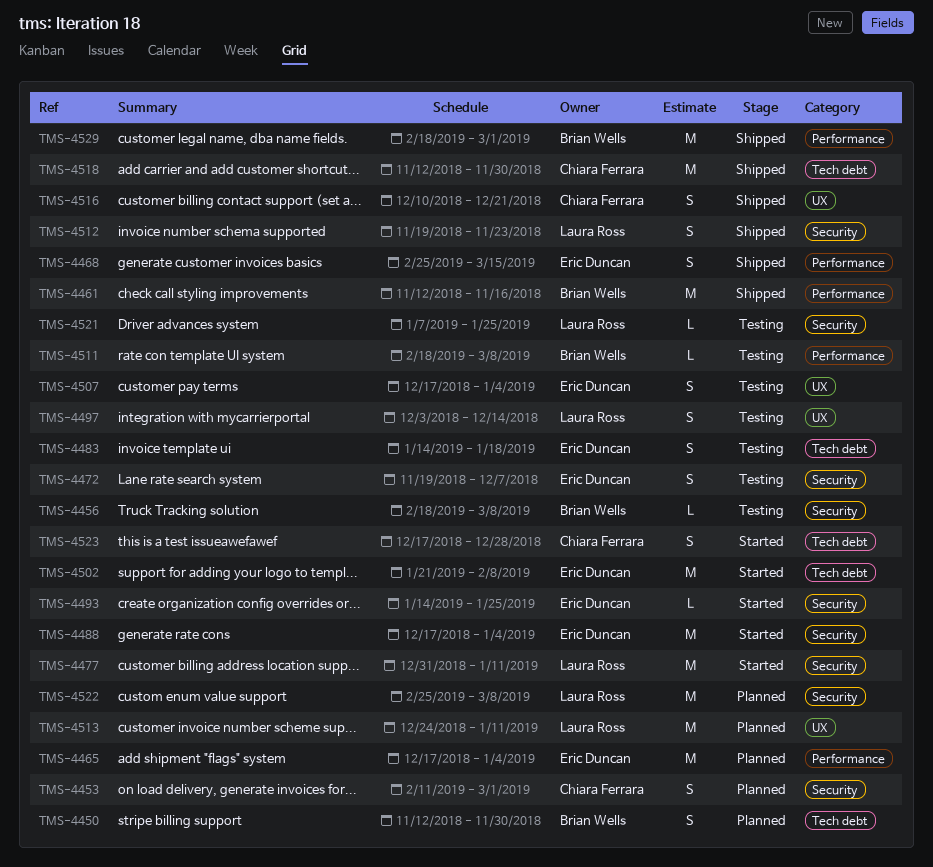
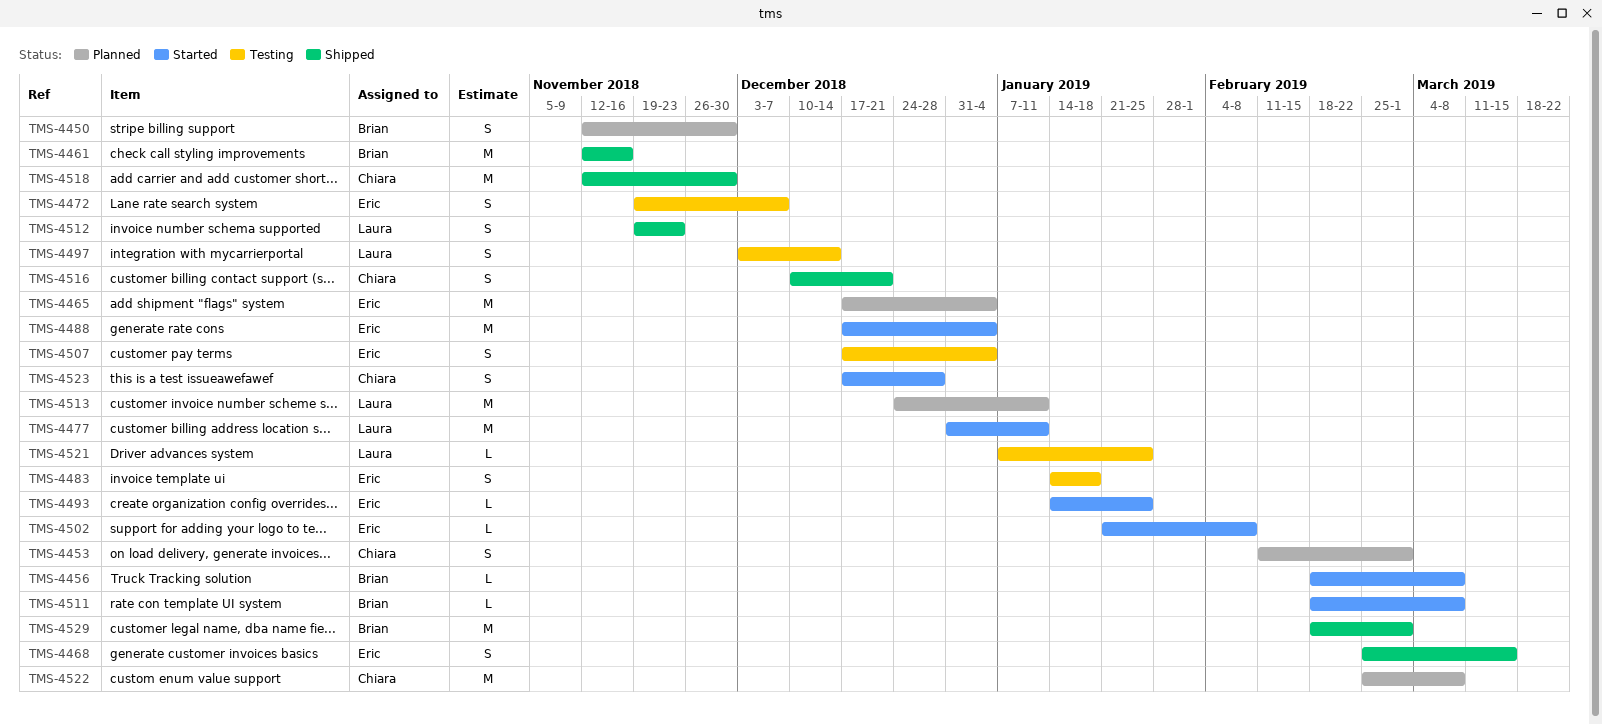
TMS-4456, status: Testing -> Started
TMS-4502, estimate: M -> L
TMS-4511, status: Testing -> Started
TMS-4522, owner: Laura Ross -> Chiara Ferrara

